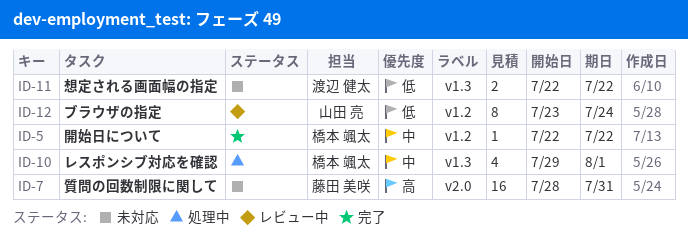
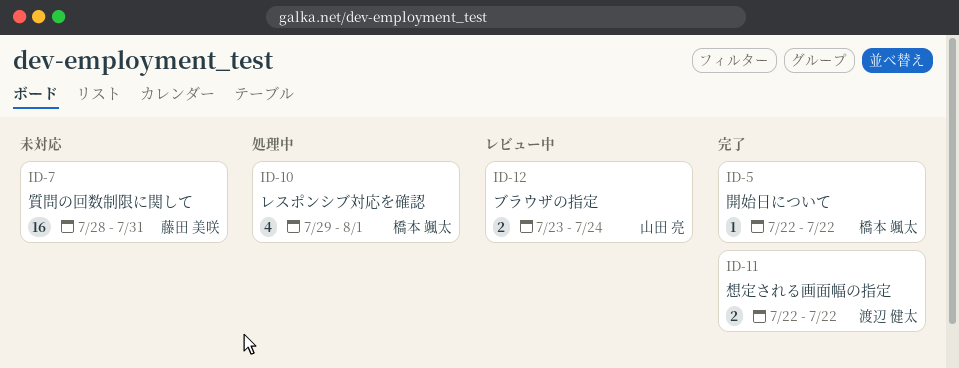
ID-11, status: 未対応 -> 完了
ID-12, estimate: 8 -> 2

